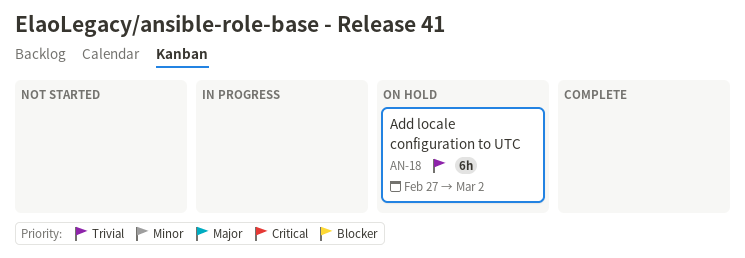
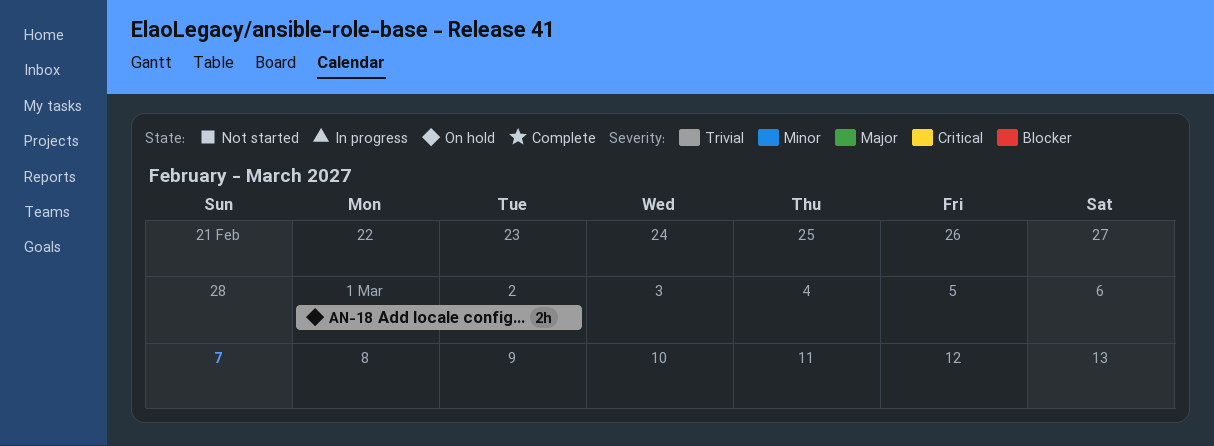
AN-18, estimate: 6h -> 2h
AN-18, start: Feb 27 -> Mar 1

